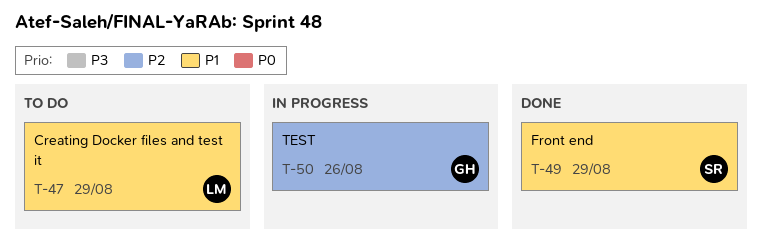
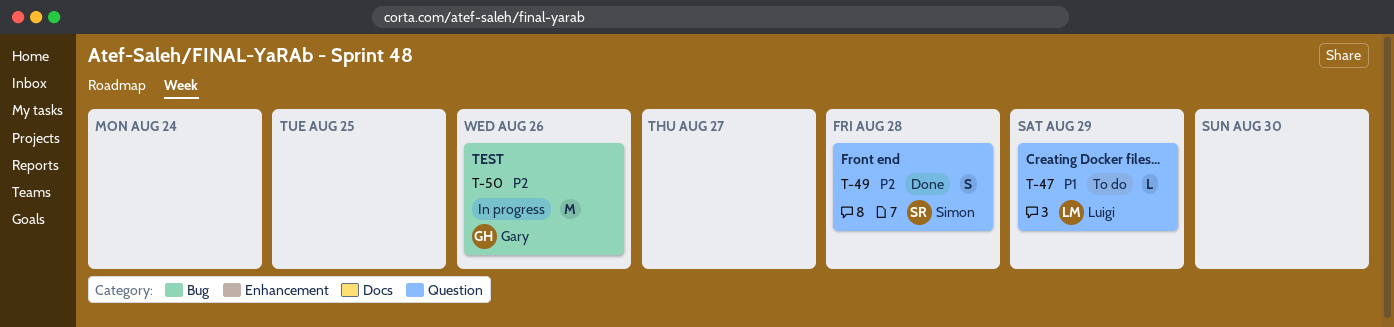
T-49, priority: P1 -> P2
T-49, due: Aug 29 -> Aug 28

